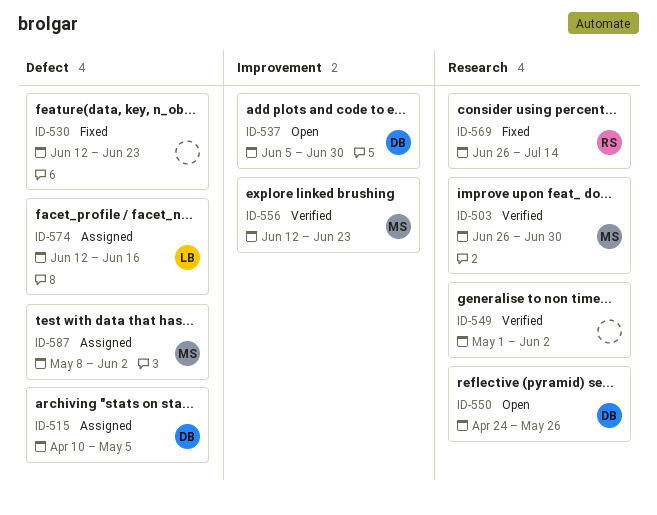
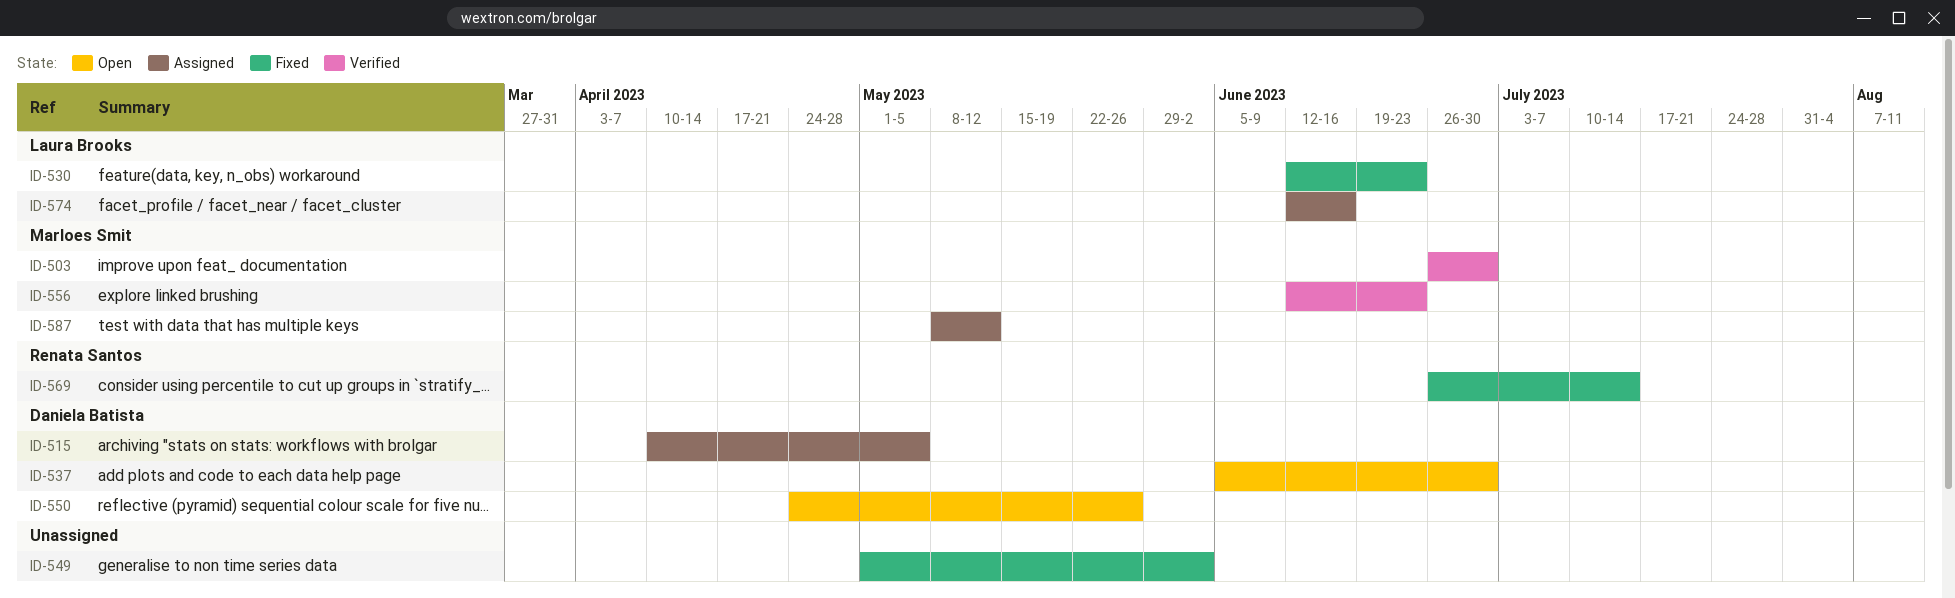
ID-530, owner: none -> Laura Brooks
ID-549, status: Verified -> Fixed
ID-587, due: Jun 2 -> May 12

